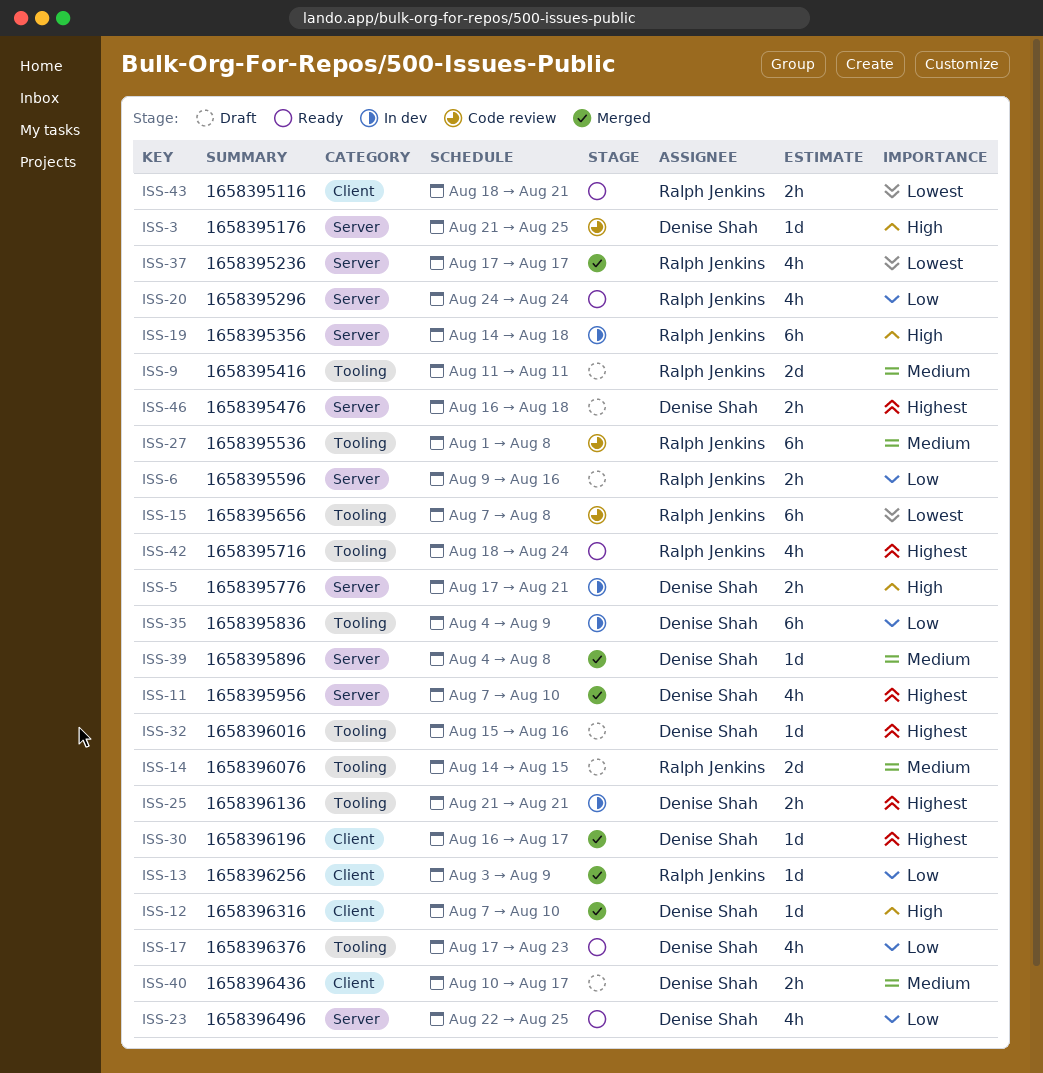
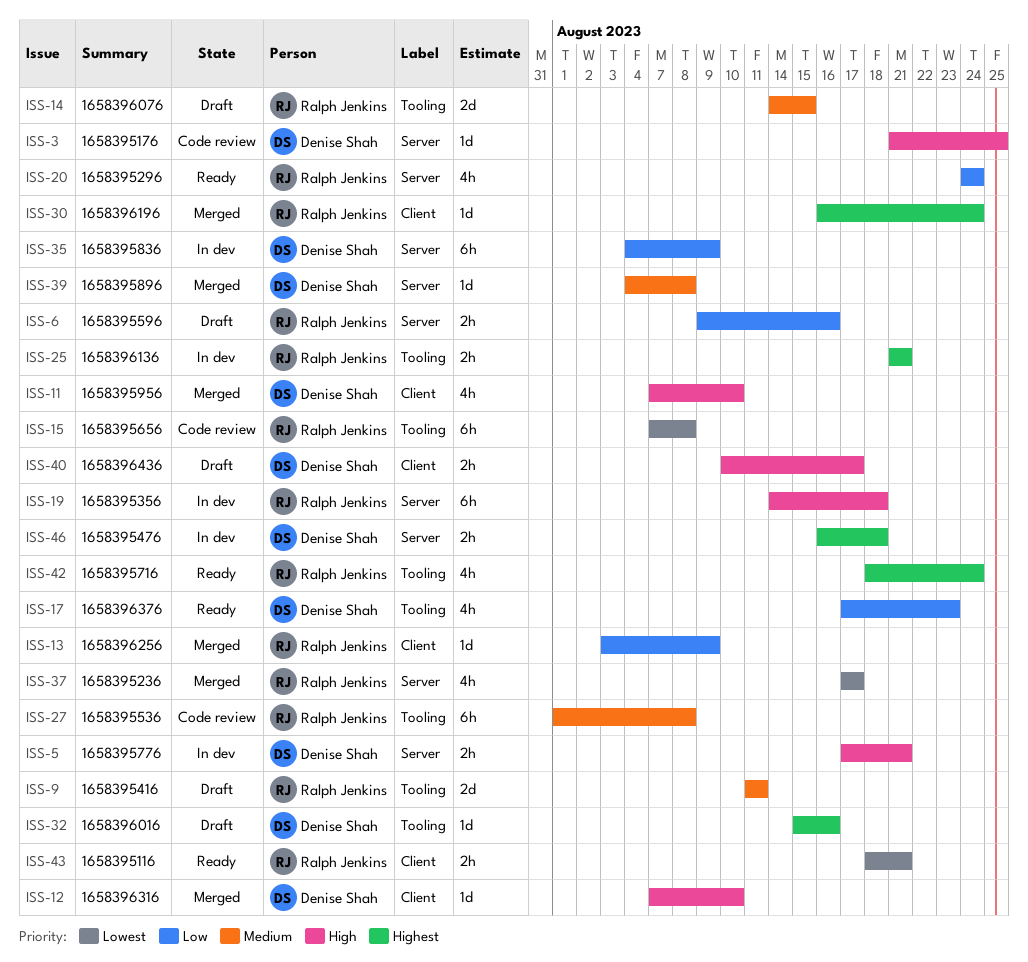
ISS-11, priority: Highest -> High
ISS-11, label: Server -> Client
ISS-23: present -> none
ISS-25, owner: Denise Shah -> Ralph Jenkins
ISS-30, owner: Denise Shah -> Ralph Jenkins
ISS-30, due: Aug 17 -> Aug 24
ISS-35, label: Tooling -> Server
ISS-40, priority: Medium -> High
ISS-46, status: Draft -> In dev

